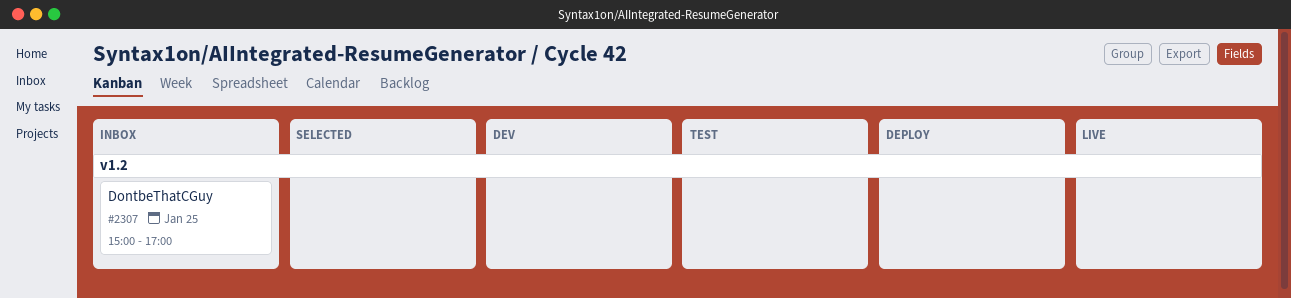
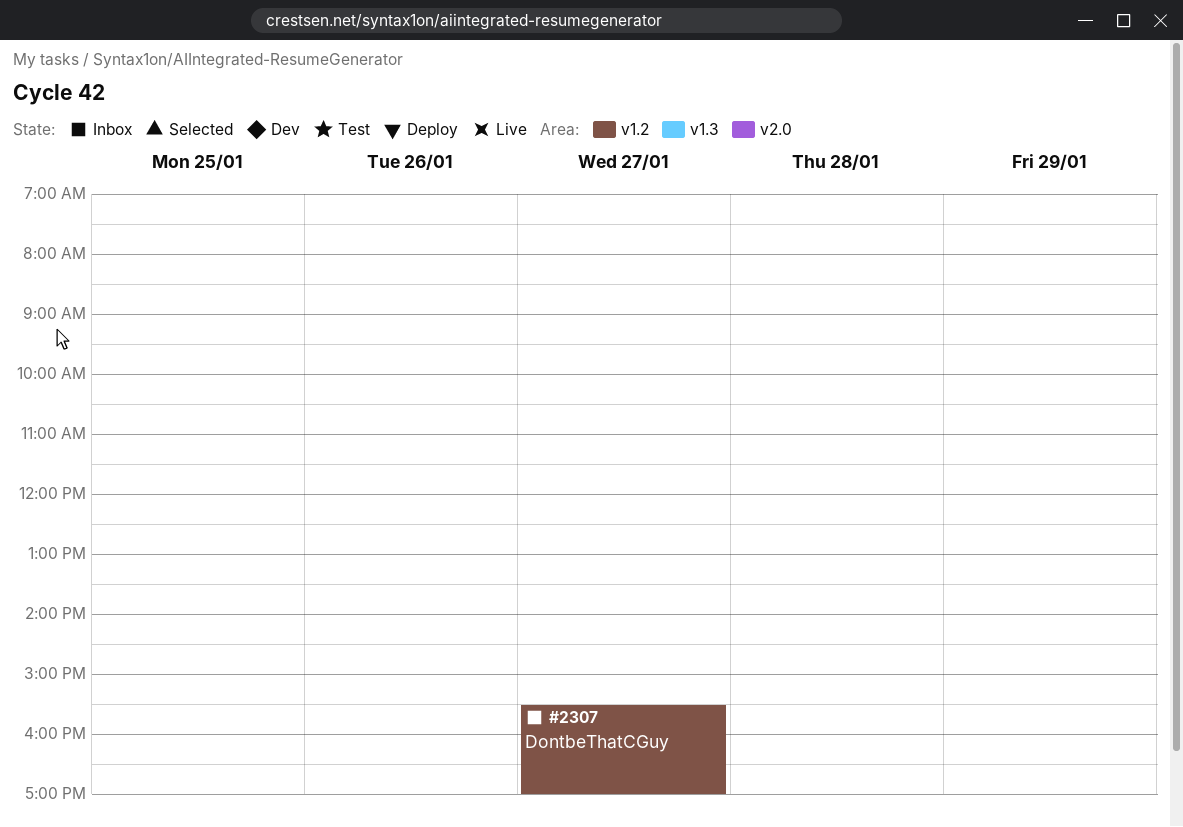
#2307, day: Jan 25 -> Jan 27
#2307, begins: 15:00 -> 15:30

